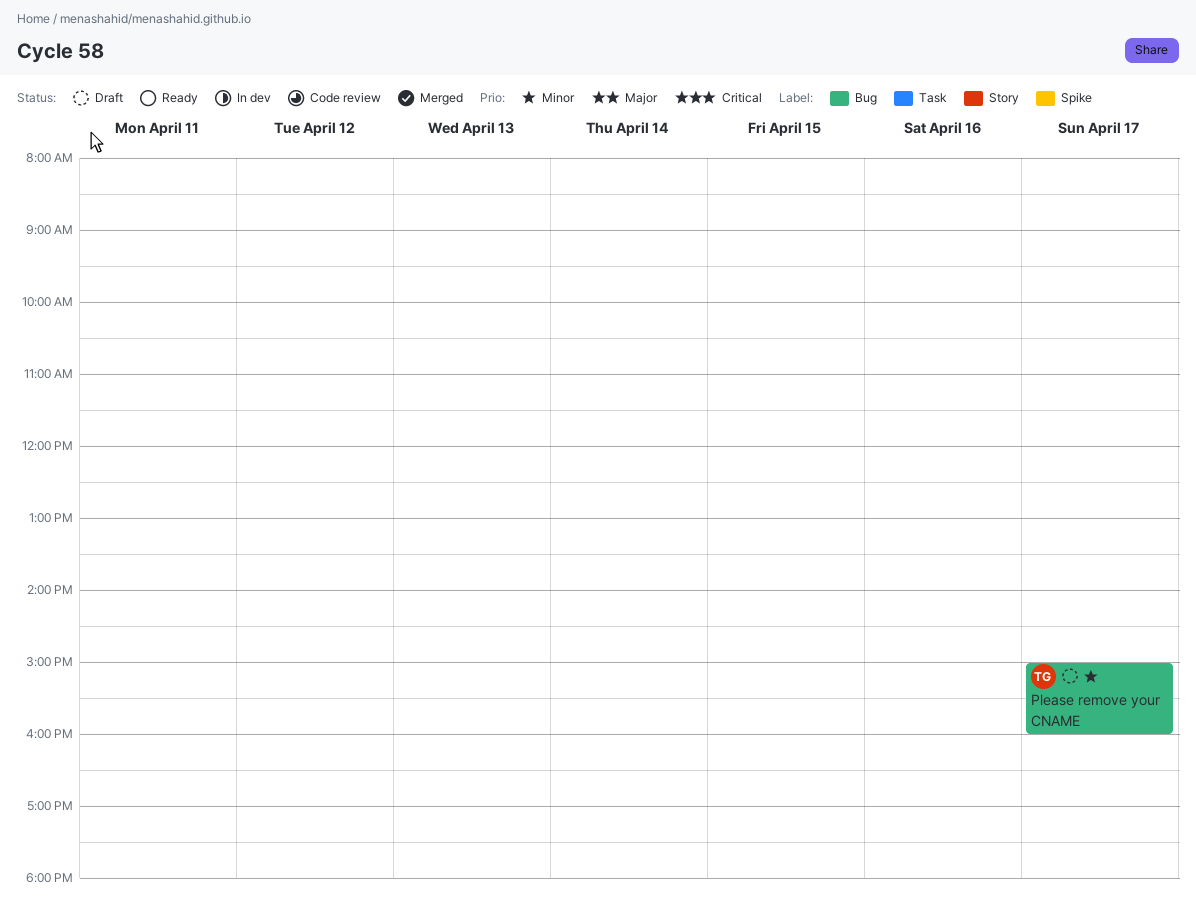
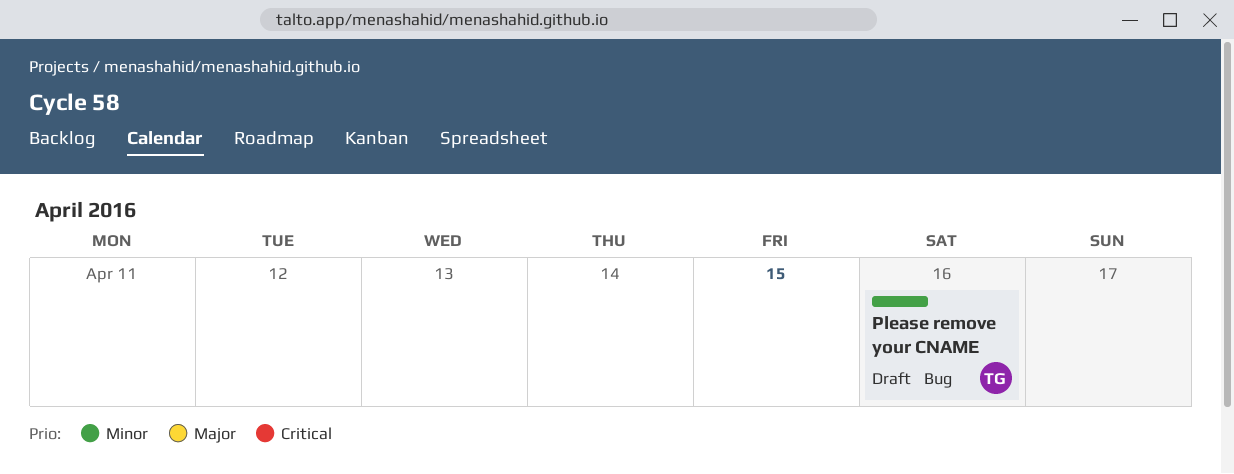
Please remove your CNAME, day: Apr 17 -> Apr 16

